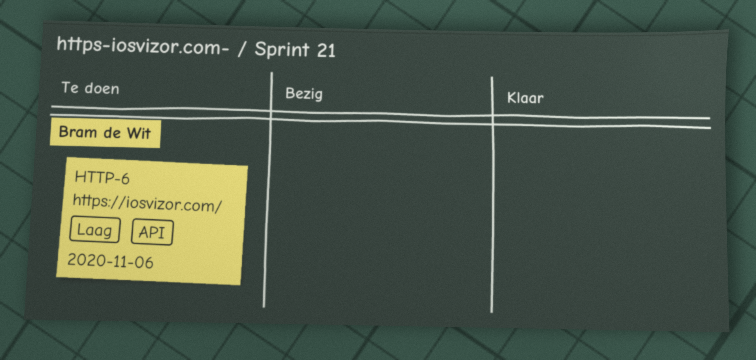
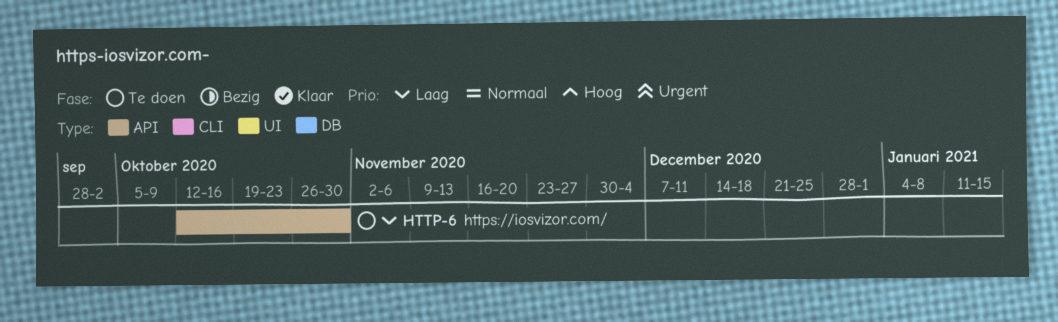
HTTP-6, due: Nov 6 -> Oct 30

